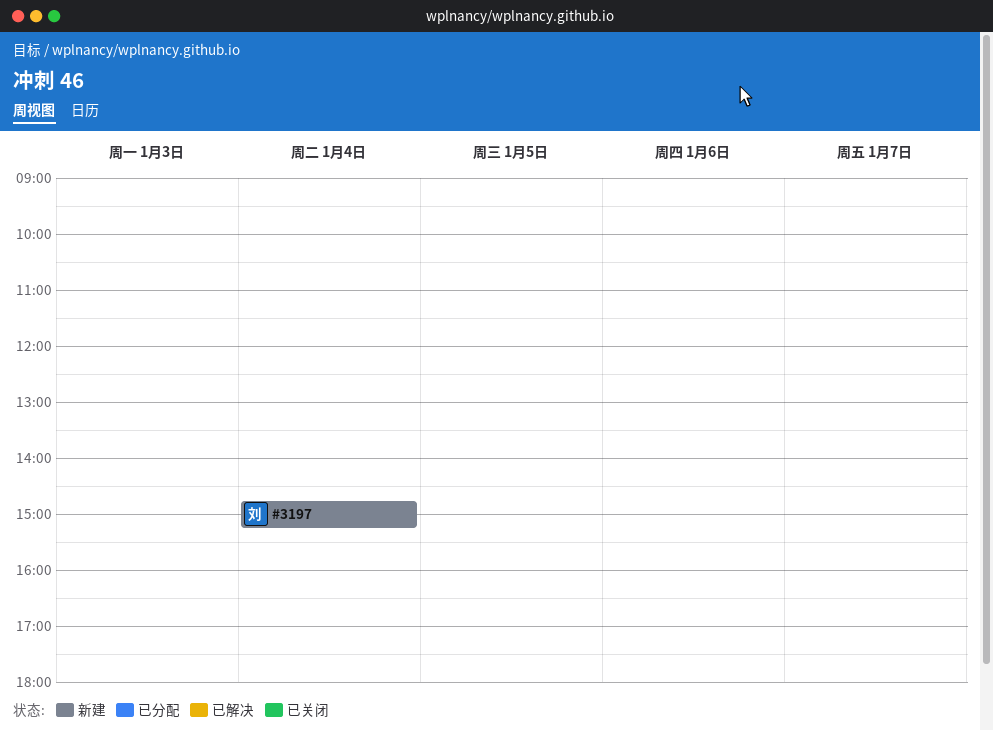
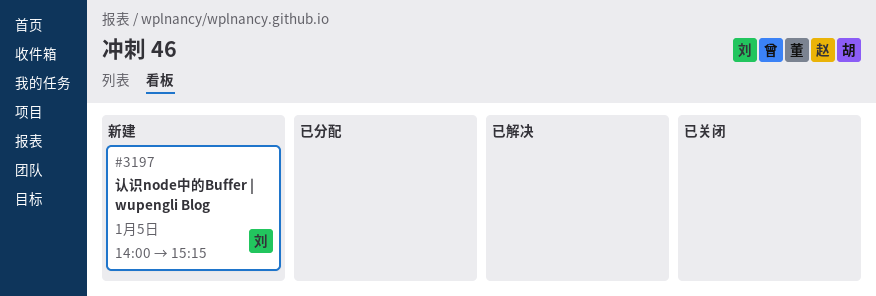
#3197, day: Jan 4 -> Jan 5
#3197, begins: 14:45 -> 14:00

